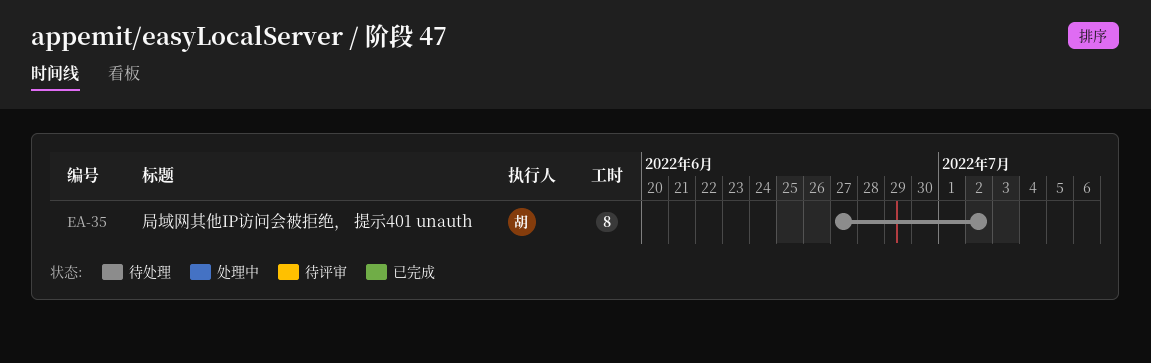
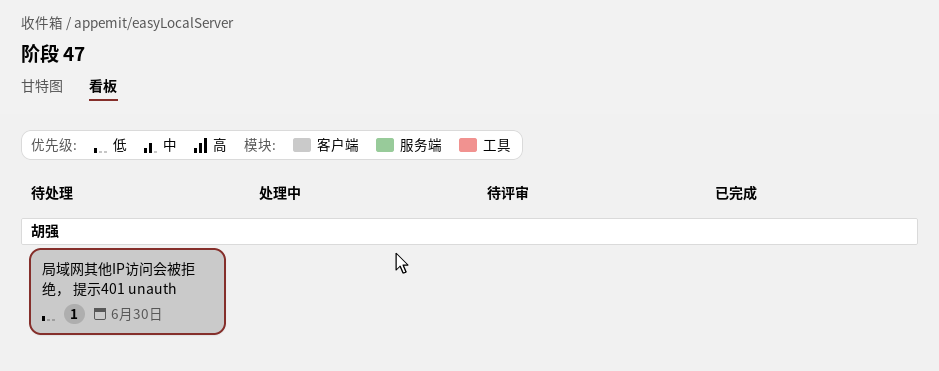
局域网其他IP访问会被拒绝， 提示401 unauth, estimate: 8 -> 1
局域网其他IP访问会被拒绝， 提示401 unauth, due: Jul 2 -> Jun 30

